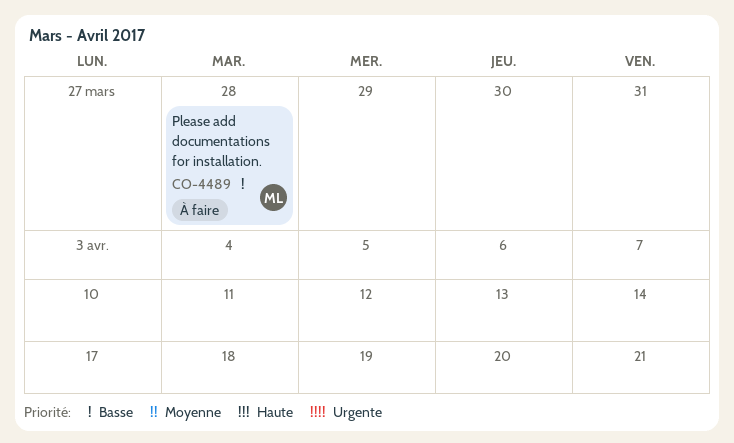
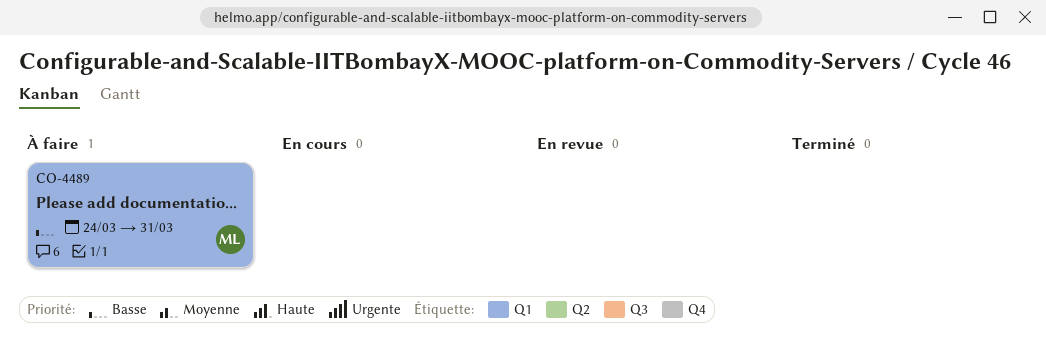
CO-4489, due: Mar 28 -> Mar 31

